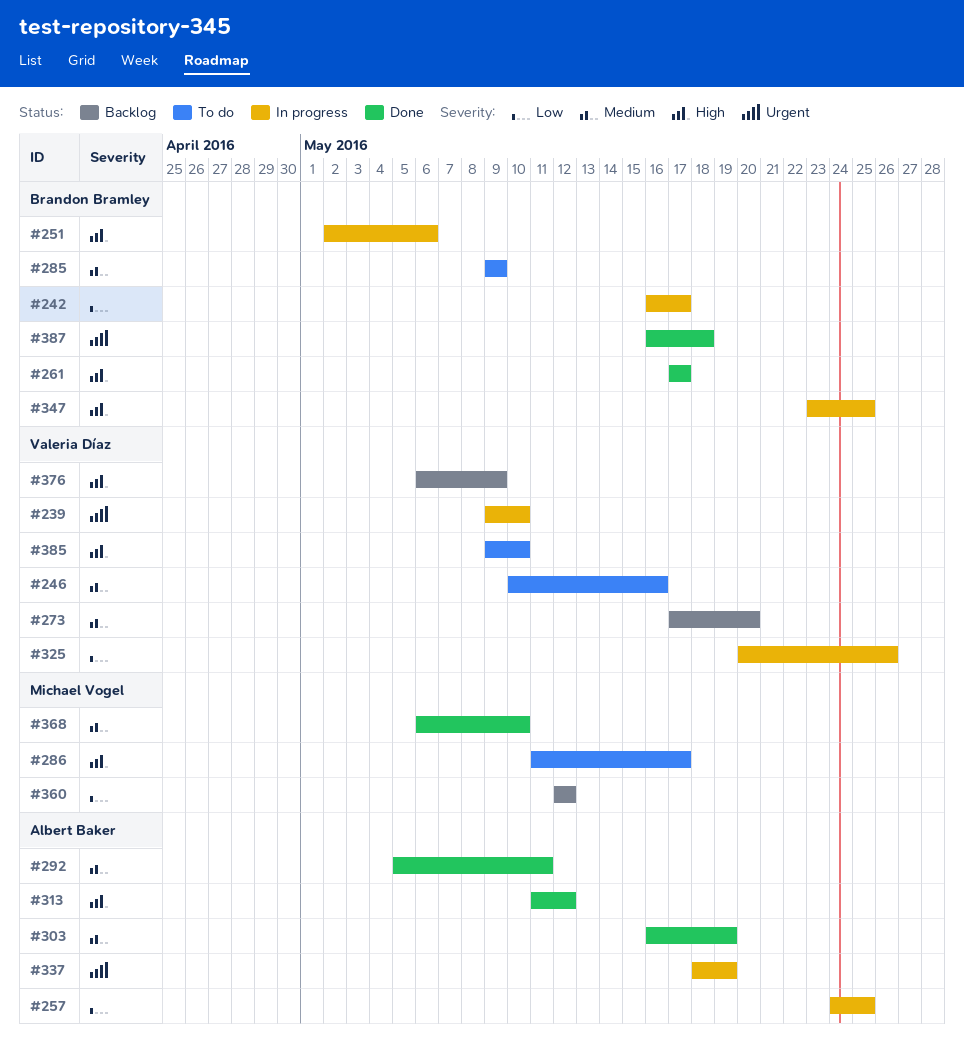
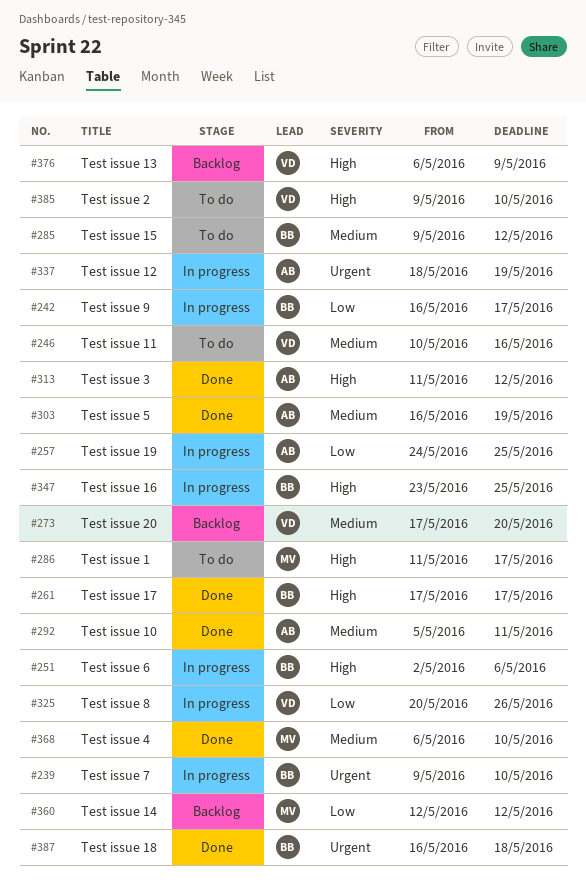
#239, owner: Valeria Díaz -> Brandon Bramley
#285, due: May 9 -> May 12

